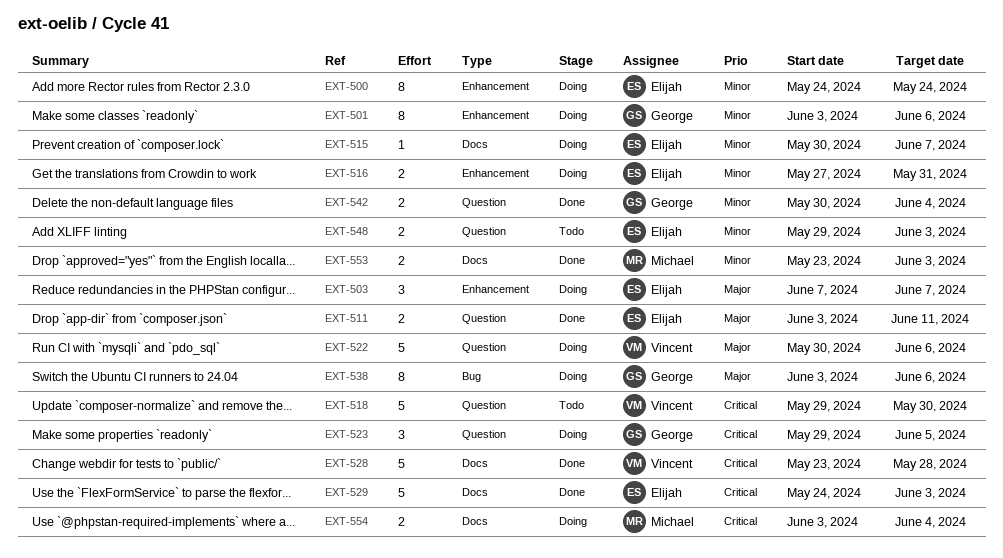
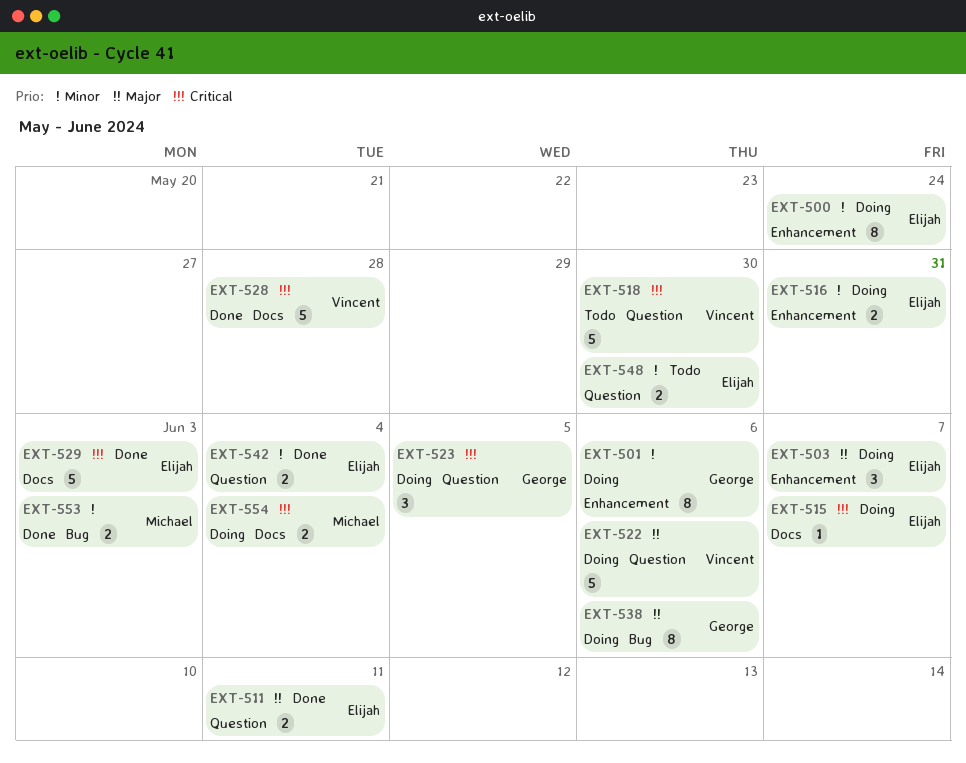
EXT-515, priority: Minor -> Critical
EXT-542, owner: George -> Elijah
EXT-548, due: Jun 3 -> May 30
EXT-553, label: Docs -> Bug

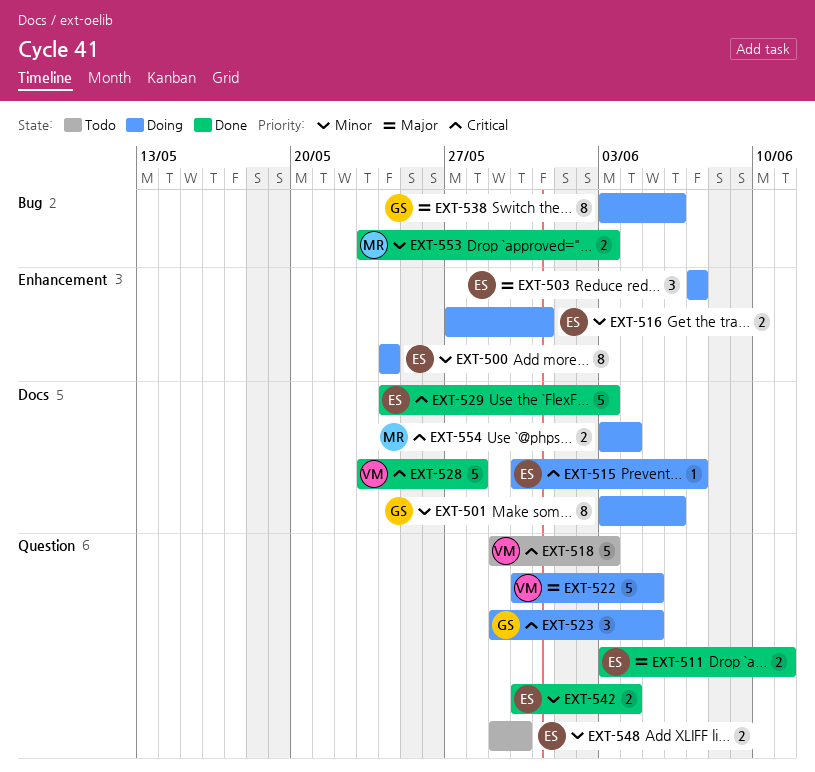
EXT-501, label: Enhancement -> Docs
EXT-518, due: May 30 -> Jun 3
EXT-522, due: Jun 6 -> Jun 5

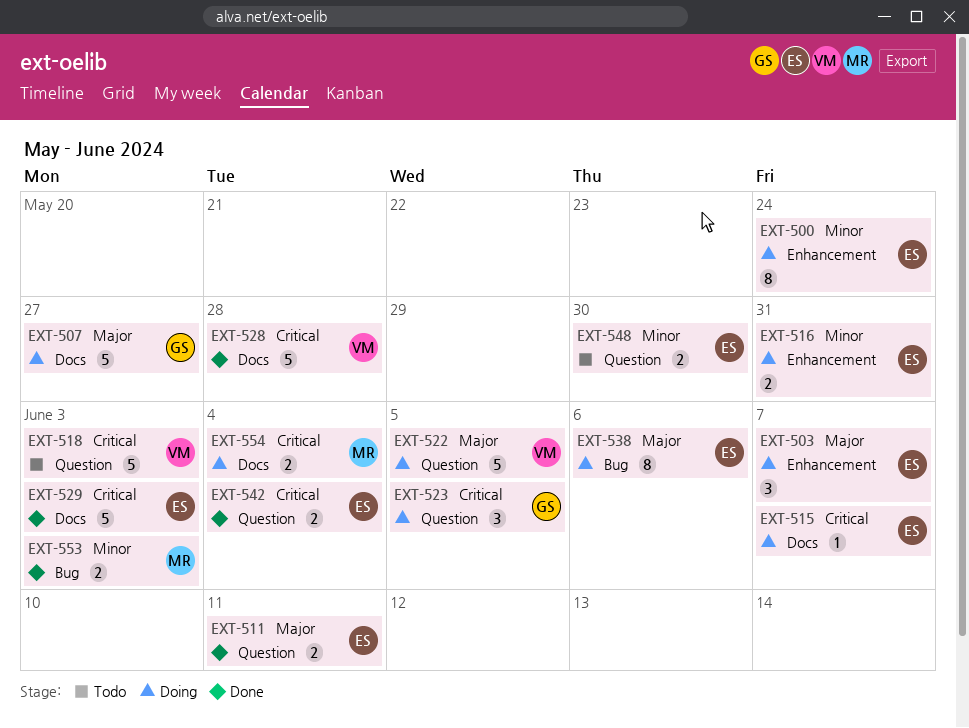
EXT-501: present -> none
EXT-507: none -> present
EXT-538, owner: GS -> ES
EXT-542, priority: Minor -> Critical

